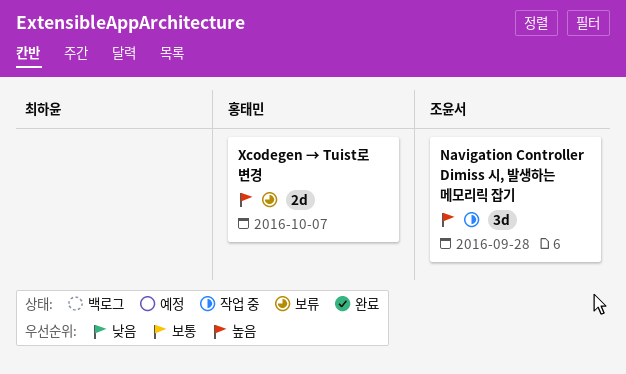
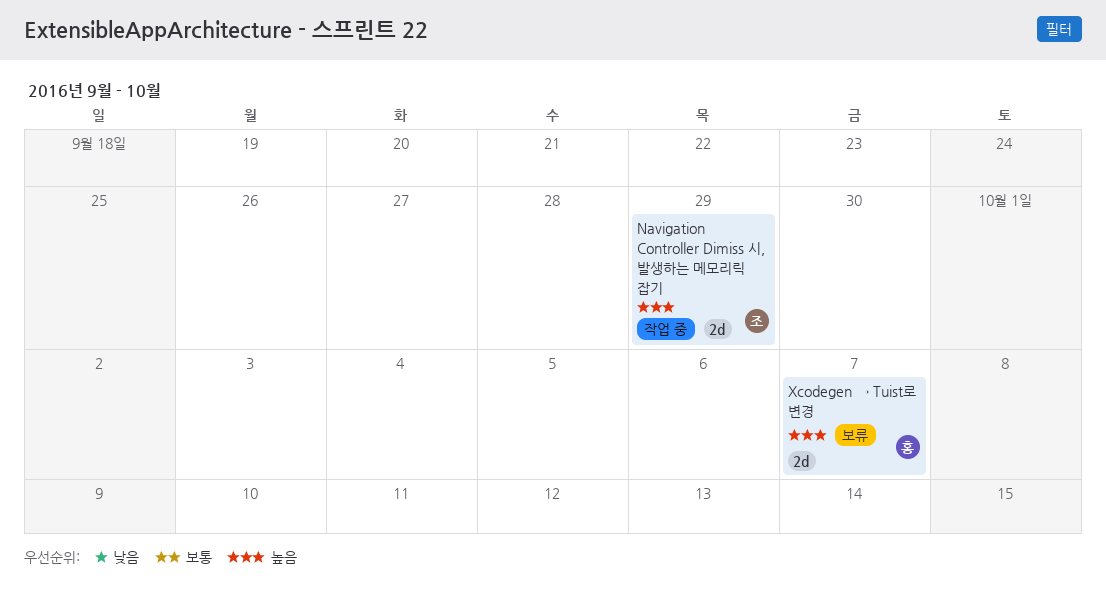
Navigation Controller Dimiss 시, 발생하는 메모리릭 잡기, estimate: 3d -> 2d
Navigation Controller Dimiss 시, 발생하는 메모리릭 잡기, due: Sep 28 -> Sep 29

